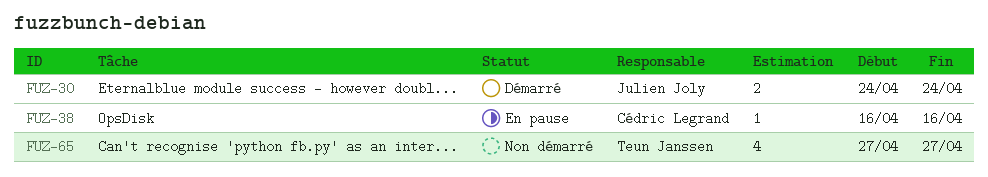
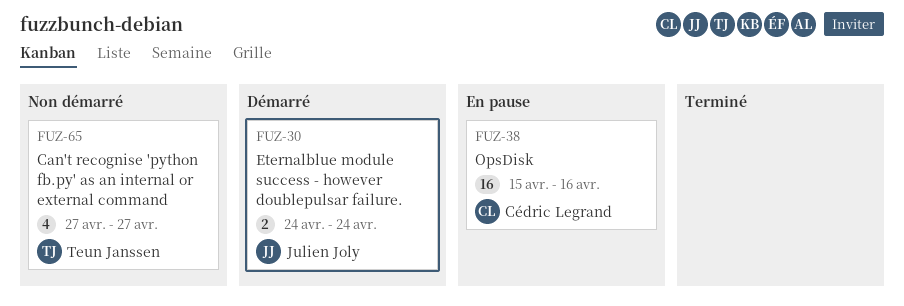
FUZ-38, estimate: 1 -> 16
FUZ-38, start: Apr 16 -> Apr 15

